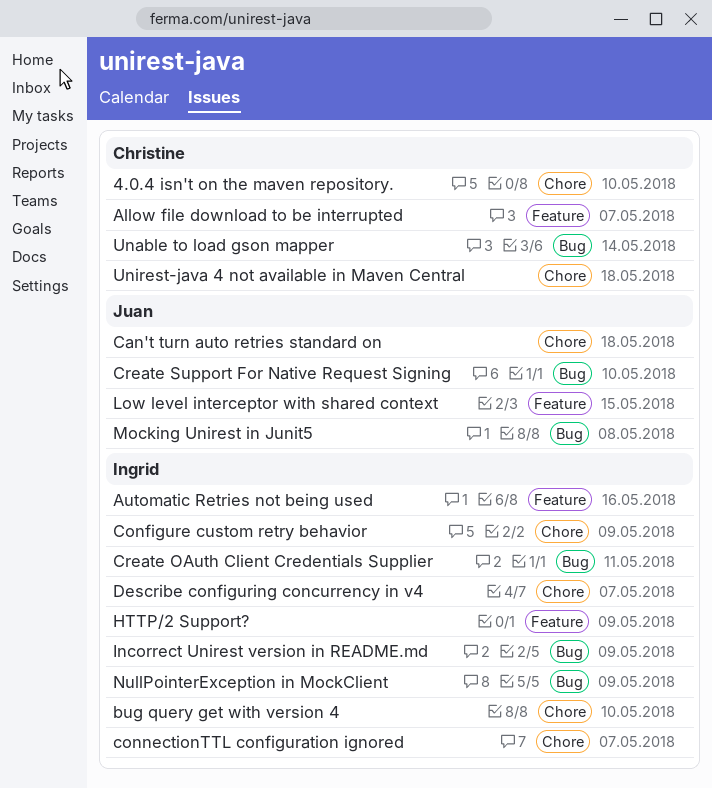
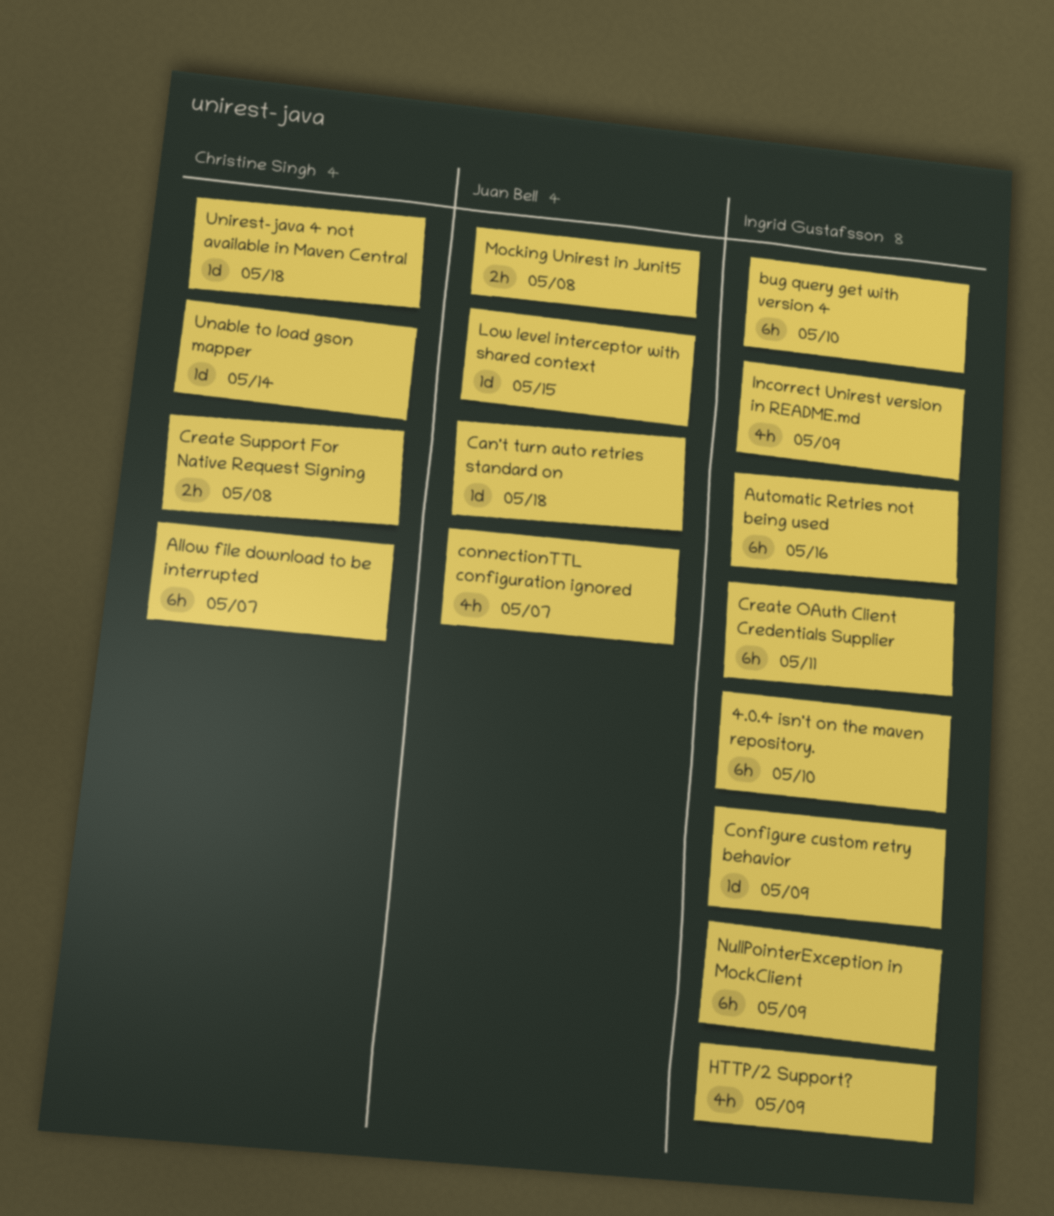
4.0.4 isn't on the maven repository., owner: Christine Singh -> Ingrid Gustafsson
connectionTTL configuration ignored, owner: Ingrid Gustafsson -> Juan Bell
Create Support For Native Request Signing, owner: Juan Bell -> Christine Singh
Create Support For Native Request Signing, due: May 10 -> May 8
Describe configuring concurrency in v4: present -> none

